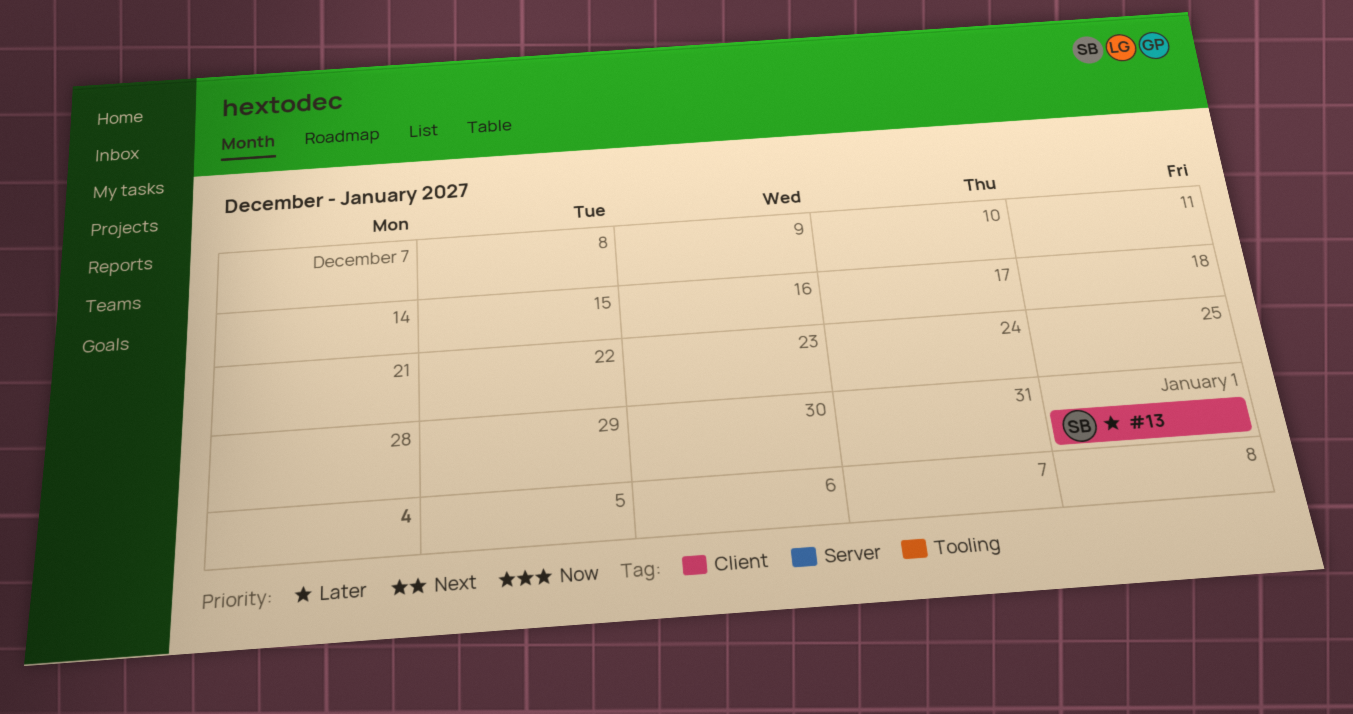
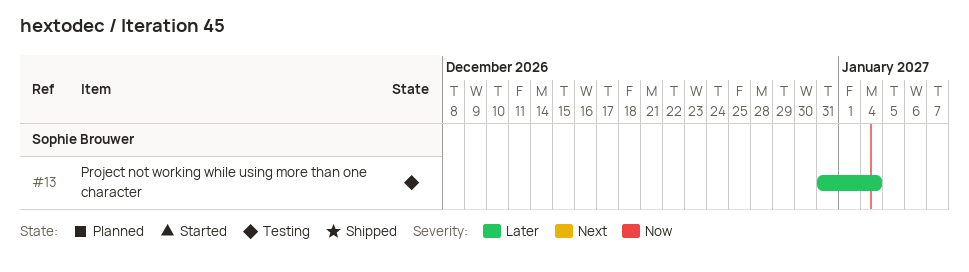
#13, start: Jan 1 -> Dec 31
#13, due: Jan 1 -> Jan 4

